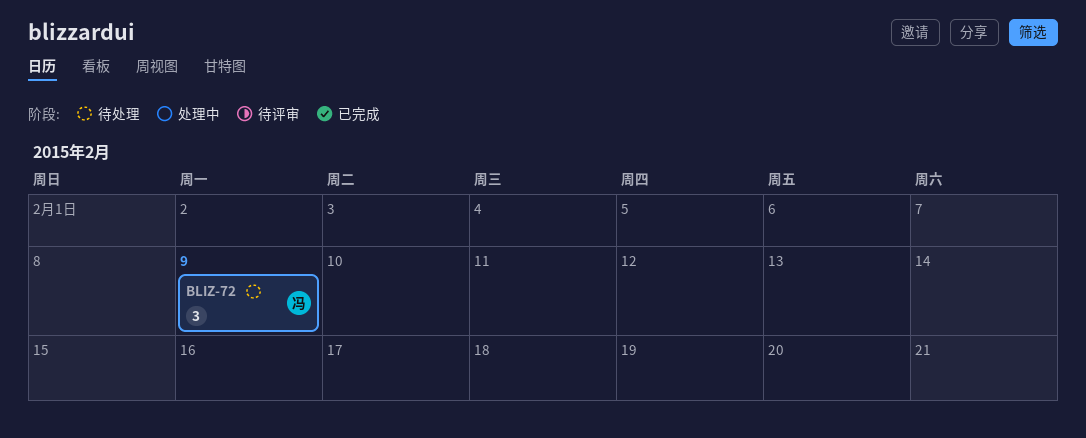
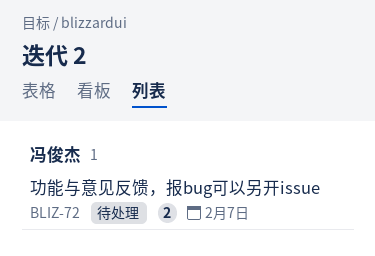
BLIZ-72, estimate: 3 -> 2
BLIZ-72, due: Feb 9 -> Feb 7

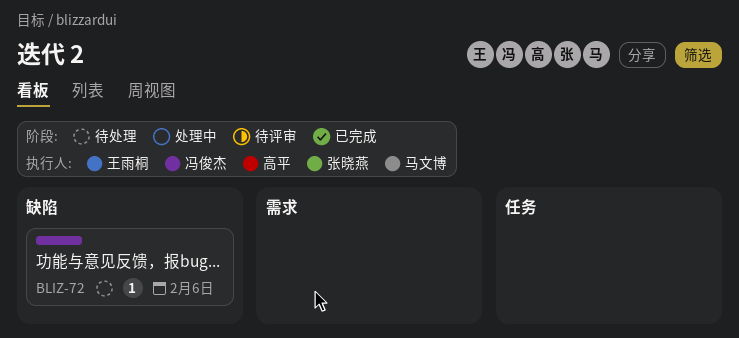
BLIZ-72, estimate: 2 -> 1
BLIZ-72, due: Feb 7 -> Feb 6

